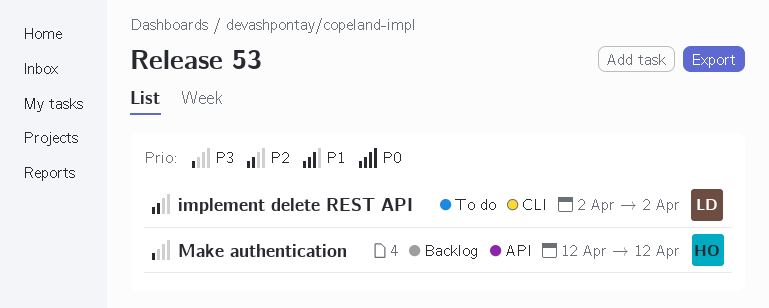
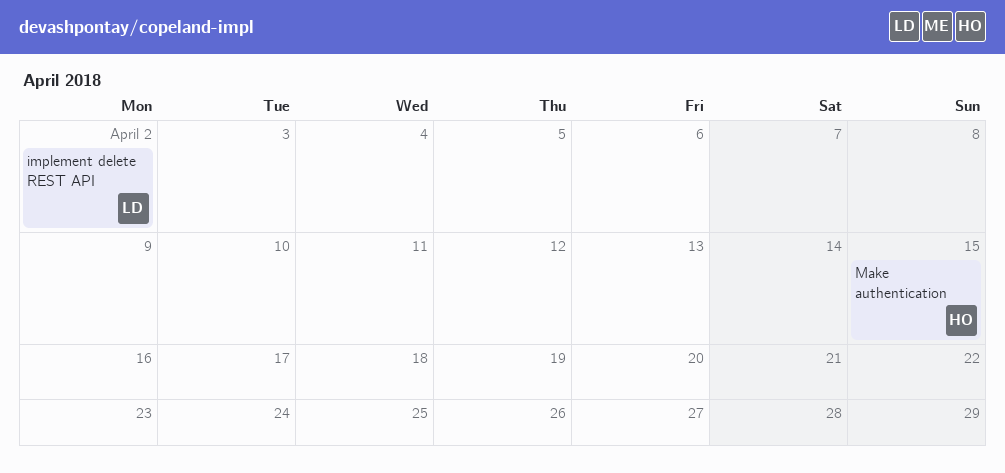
Make authentication, due: Apr 12 -> Apr 15

